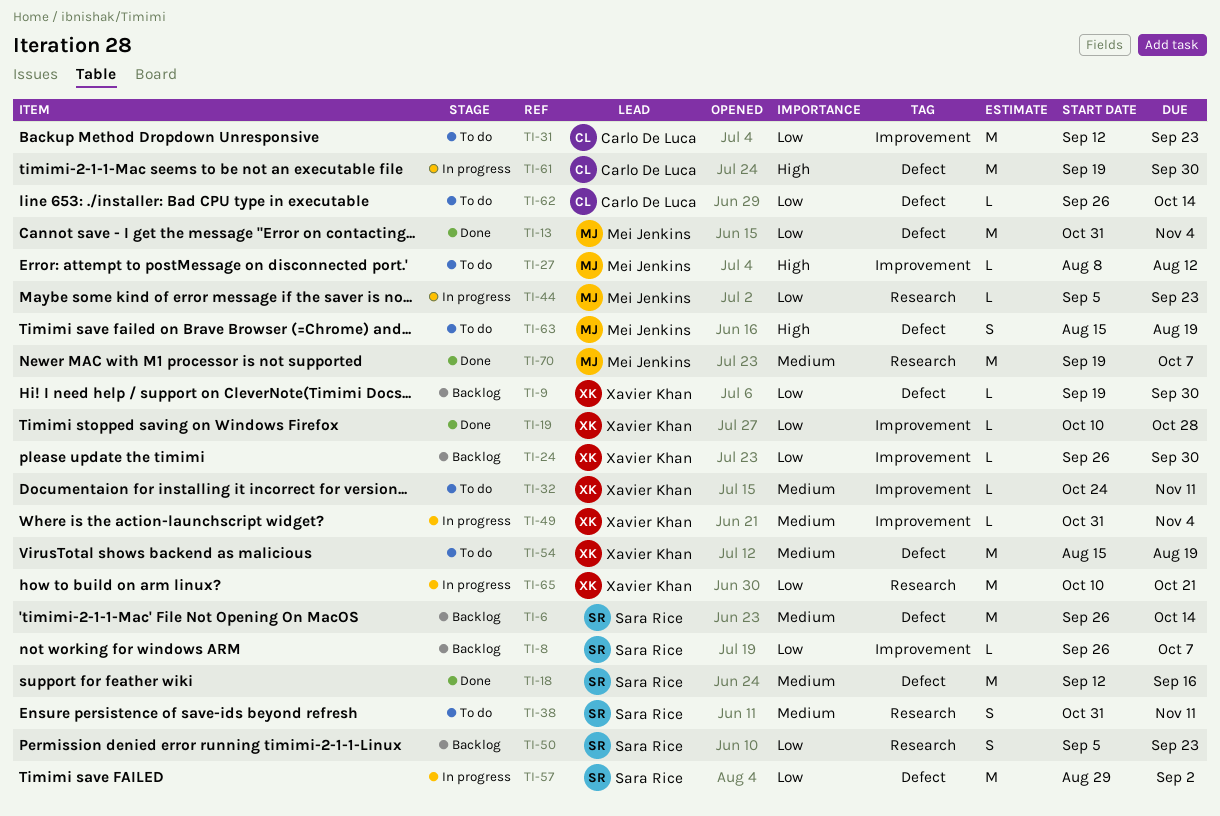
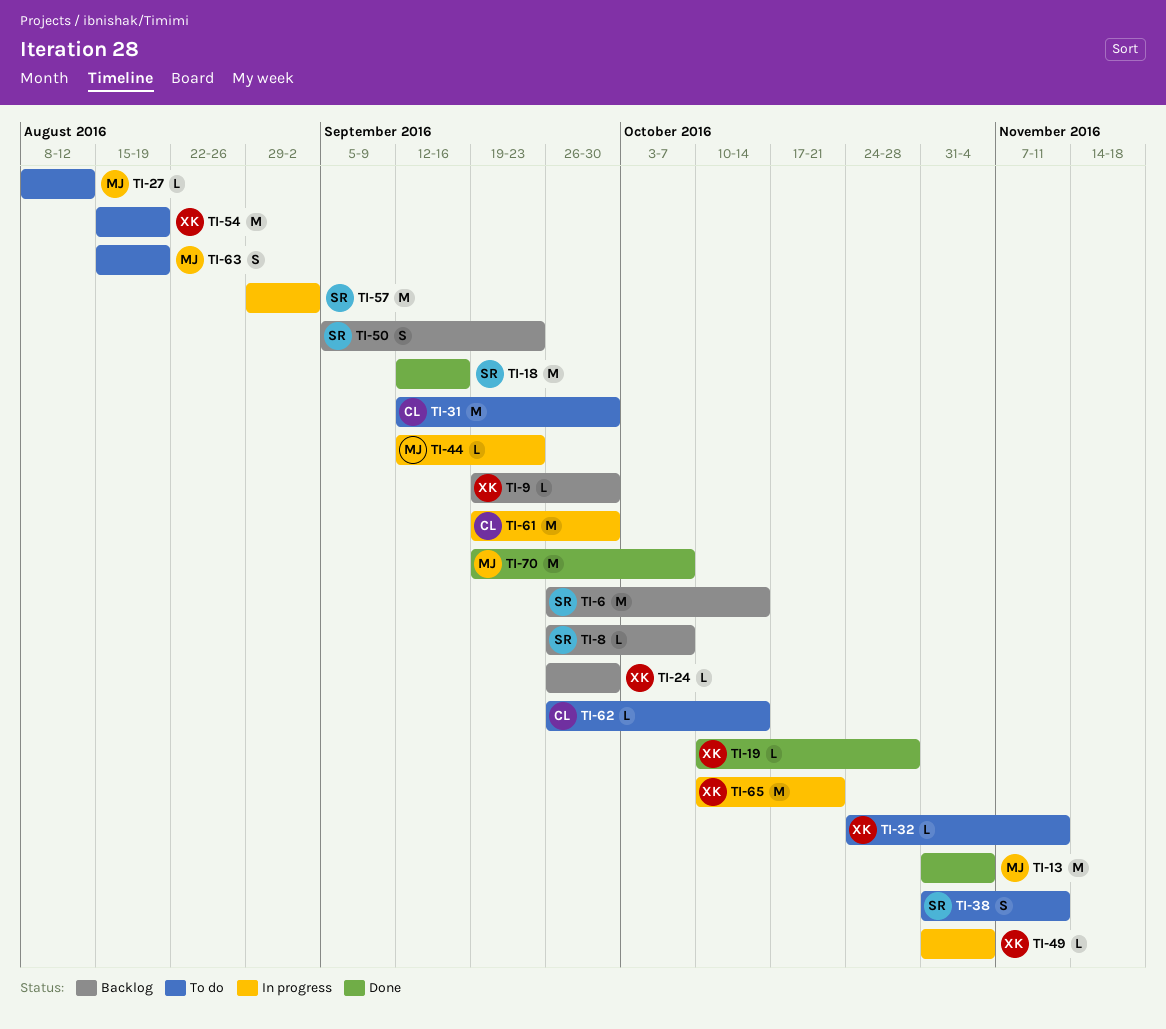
TI-31, due: Sep 23 -> Sep 30
TI-44, start: Sep 5 -> Sep 12

